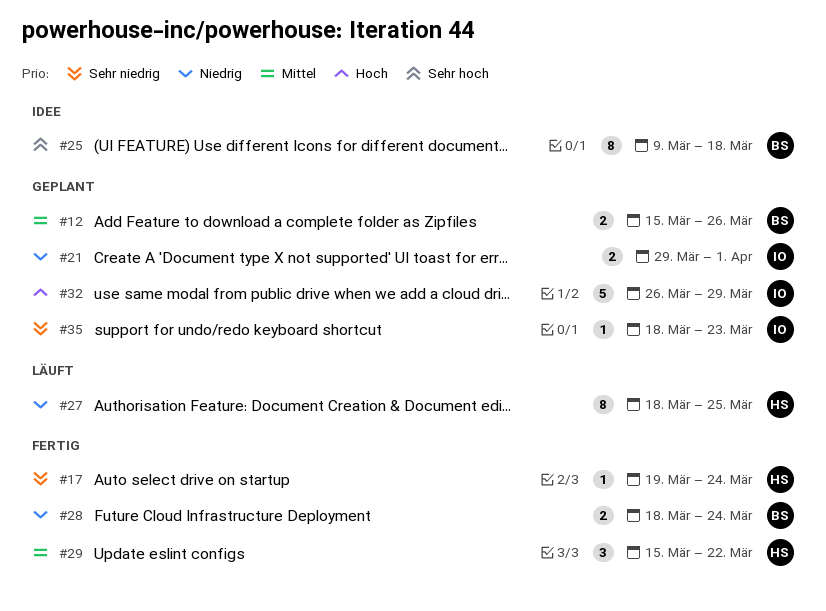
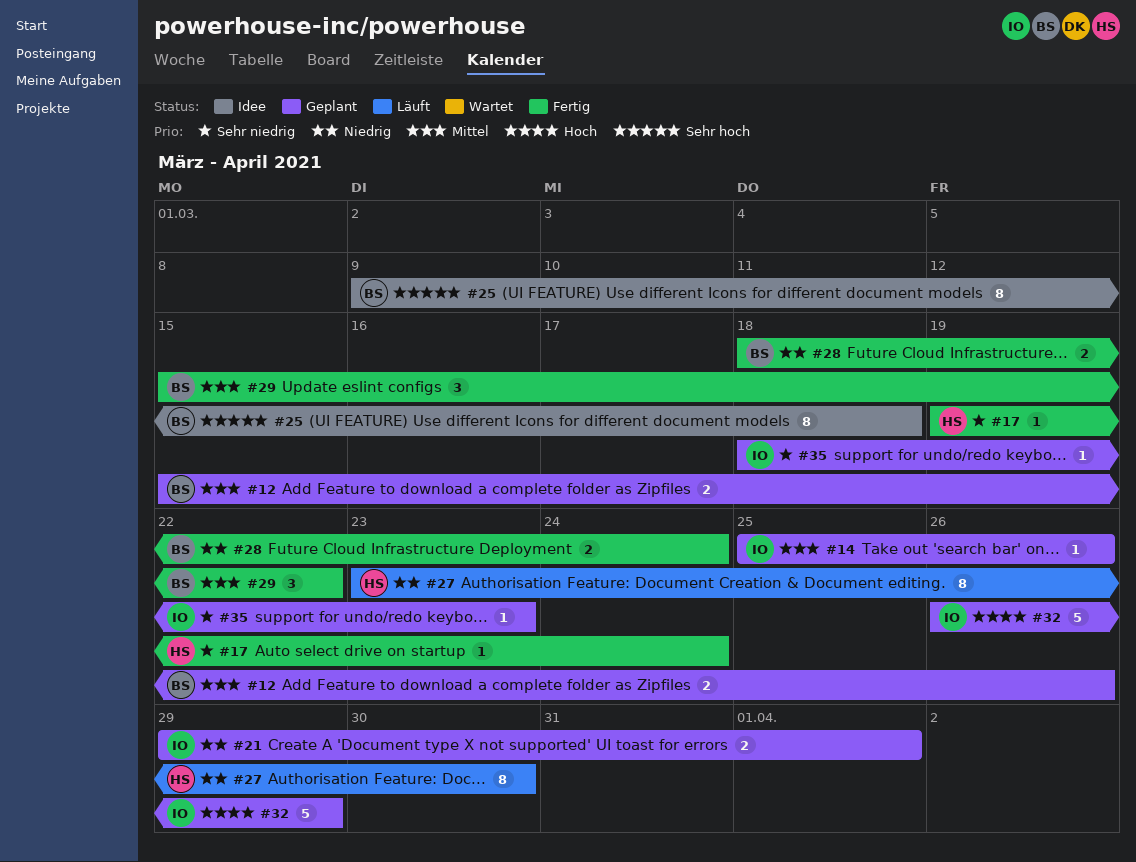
#14: none -> present
#27, start: Mar 18 -> Mar 23
#27, due: Mar 25 -> Mar 30
#29, owner: HS -> BS

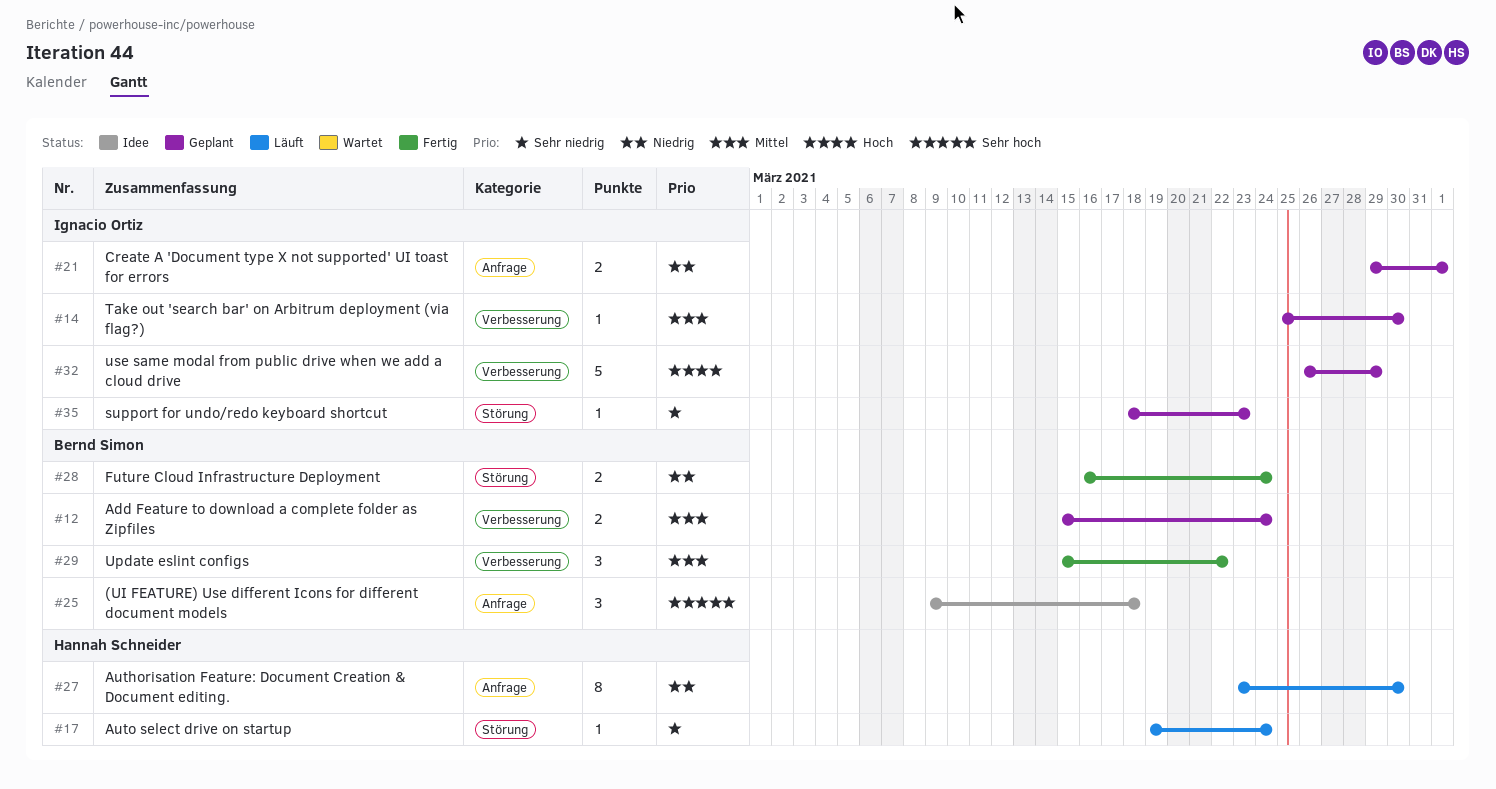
#12, due: Mar 26 -> Mar 24
#14, due: Mar 26 -> Mar 30
#17, status: Fertig -> Läuft
#25, estimate: 8 -> 3
#28, start: Mar 18 -> Mar 16

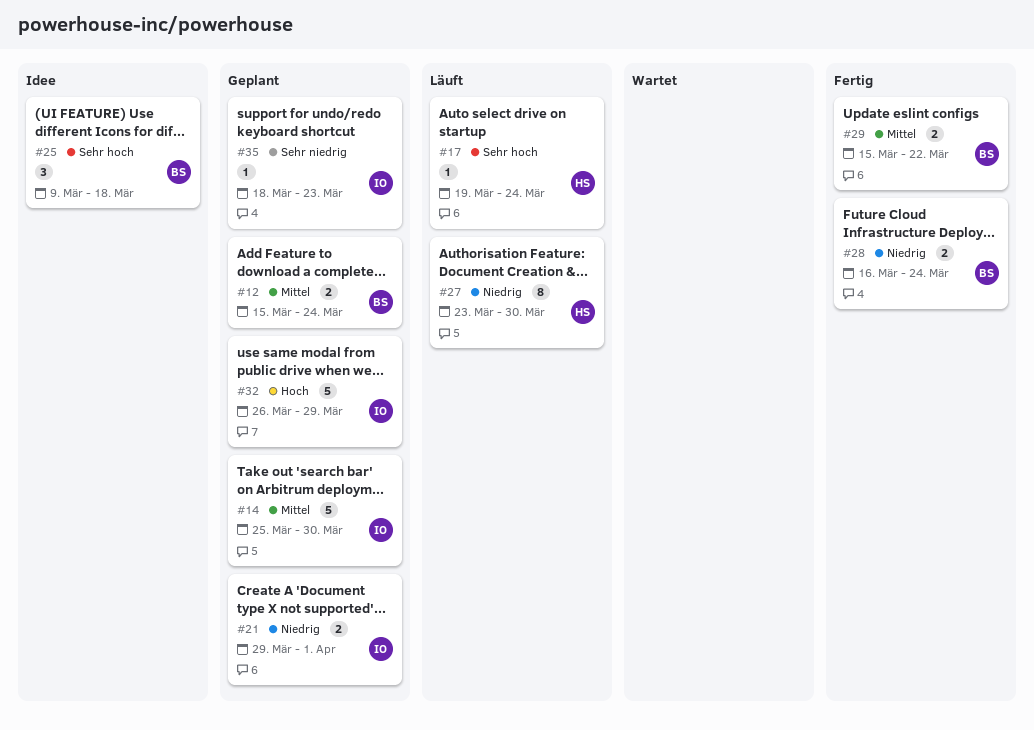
#14, estimate: 1 -> 5
#17, priority: Sehr niedrig -> Sehr hoch
#29, estimate: 3 -> 2

